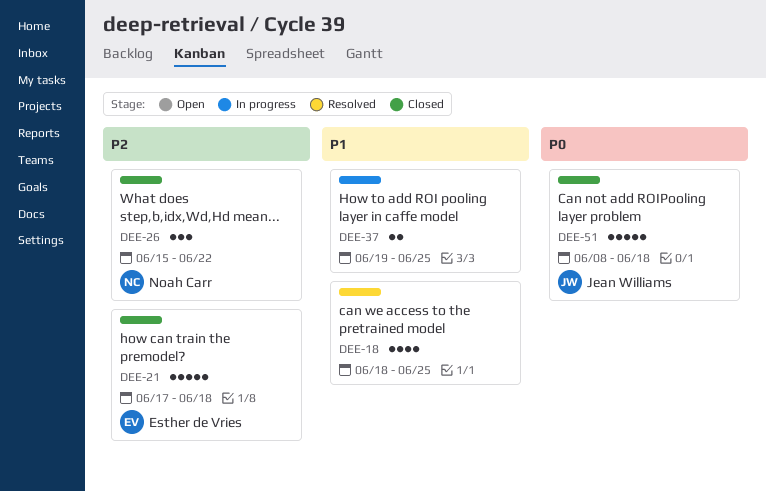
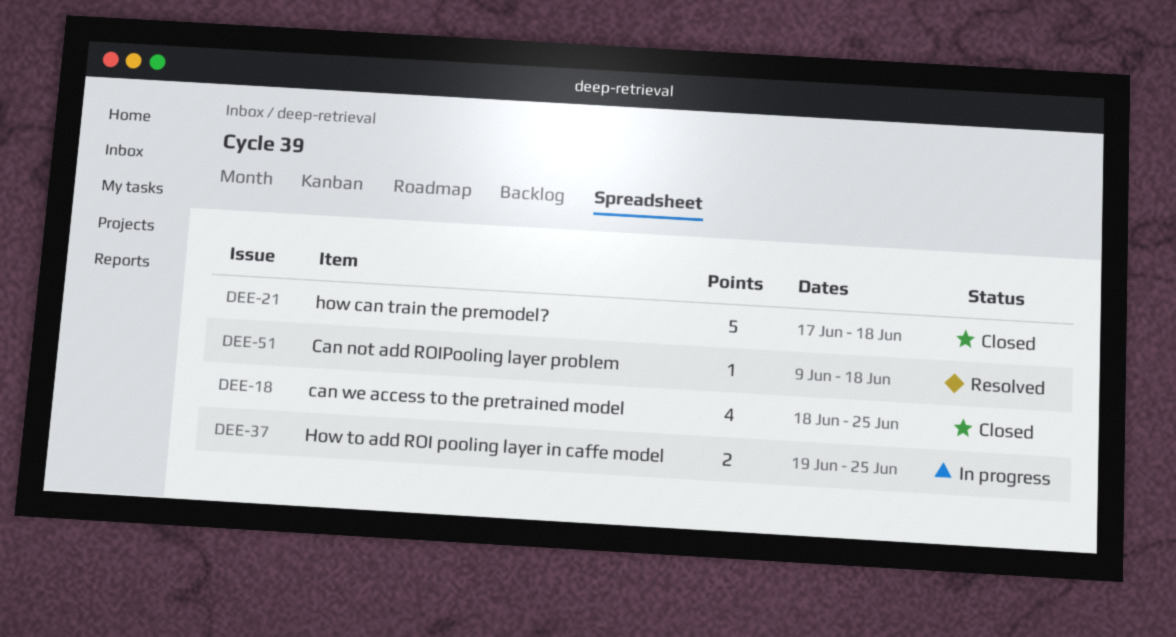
DEE-18, status: Resolved -> Closed
DEE-26: present -> none
DEE-51, status: Closed -> Resolved
DEE-51, estimate: 5 -> 1
DEE-51, start: Jun 8 -> Jun 9

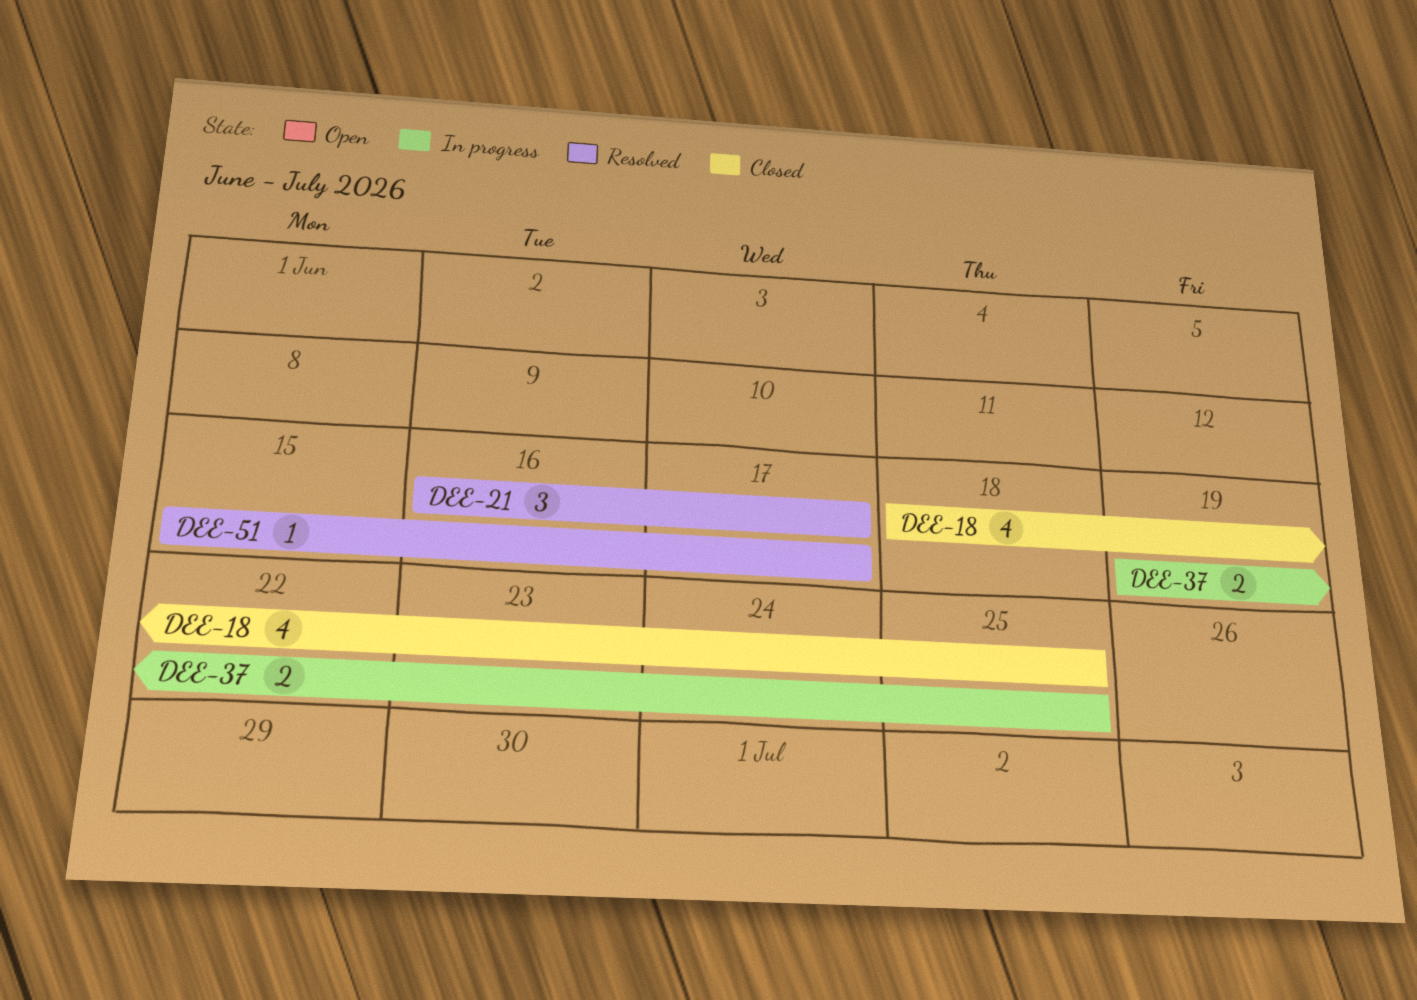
DEE-21, status: Closed -> Resolved
DEE-21, estimate: 5 -> 3
DEE-21, start: Jun 17 -> Jun 16
DEE-21, due: Jun 18 -> Jun 17
DEE-51, start: Jun 9 -> Jun 15
DEE-51, due: Jun 18 -> Jun 17

